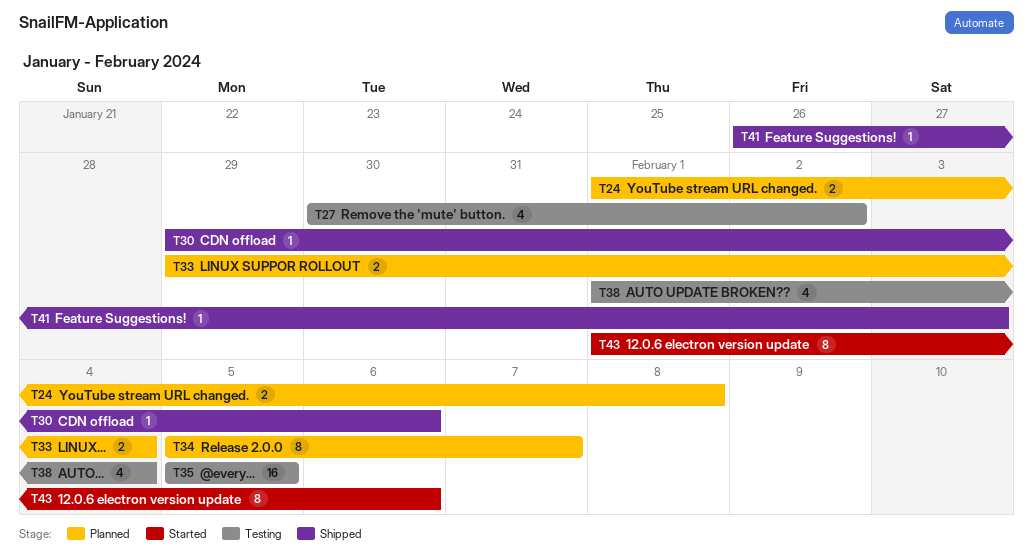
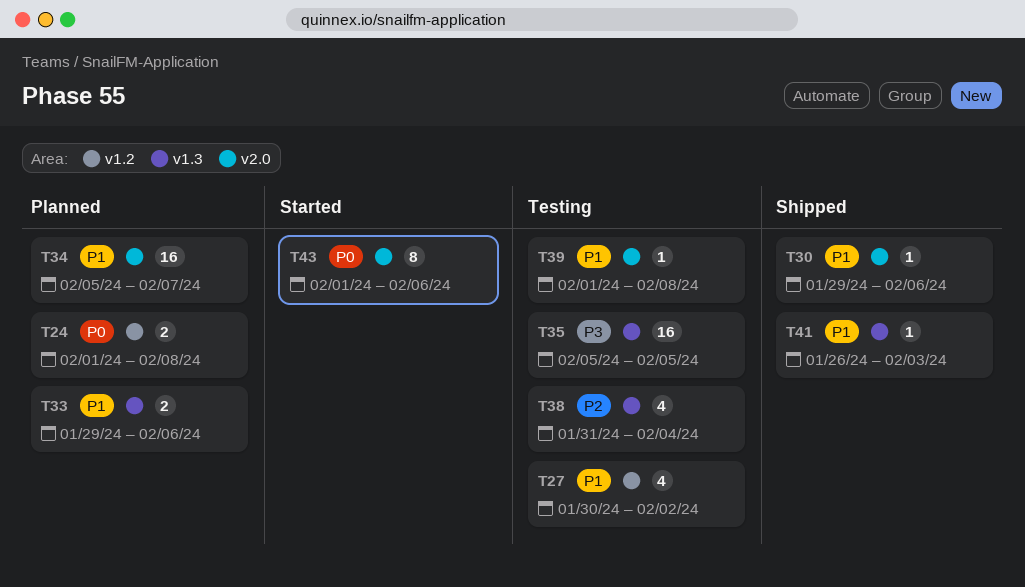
T33, due: Feb 4 -> Feb 6
T34, estimate: 8 -> 16
T38, start: Feb 1 -> Jan 31
T39: none -> present

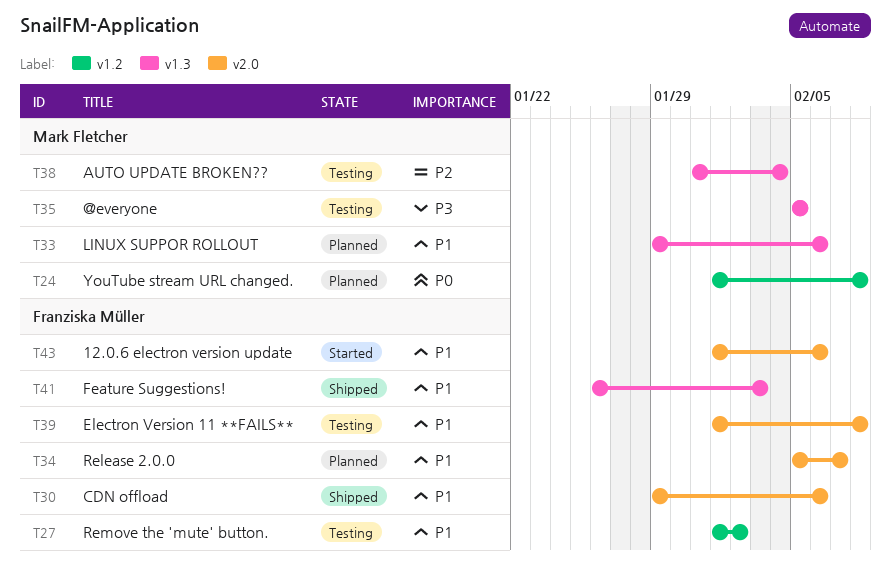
T27, start: Jan 30 -> Feb 1
T43, priority: P0 -> P1

